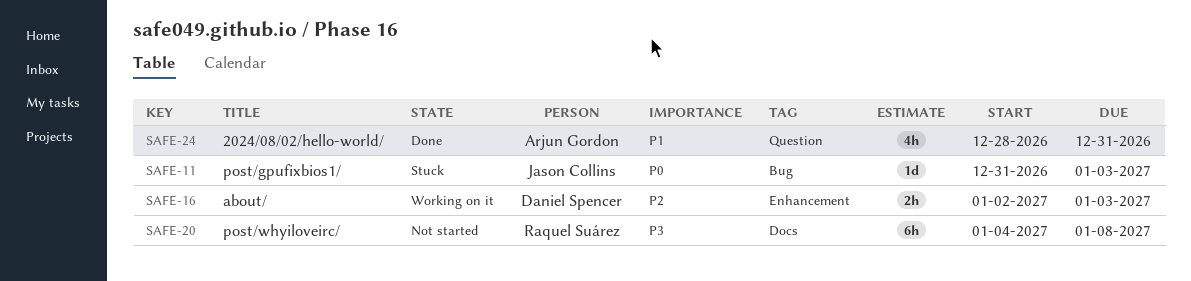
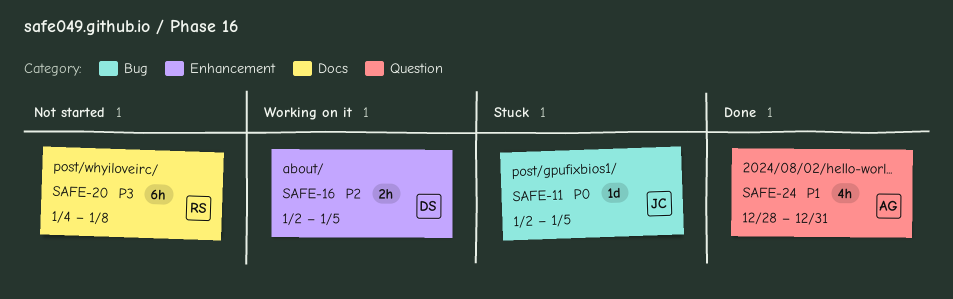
SAFE-11, start: Dec 31 -> Jan 2
SAFE-11, due: Jan 3 -> Jan 5
SAFE-16, due: Jan 3 -> Jan 5

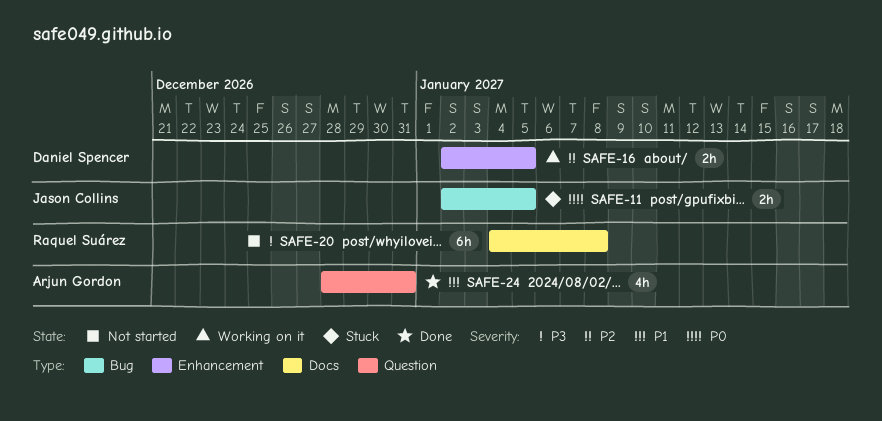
SAFE-11, estimate: 1d -> 2h

